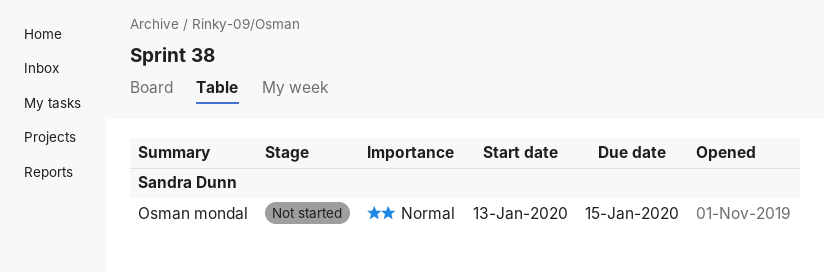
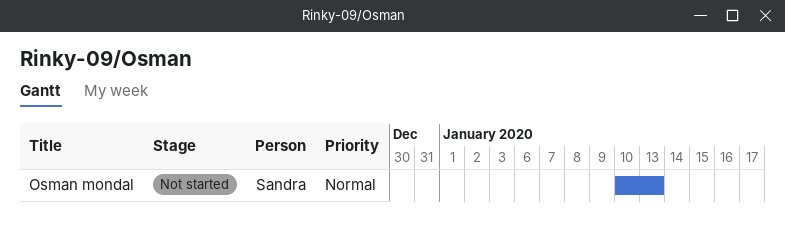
Osman mondal, start: Jan 13 -> Jan 10
Osman mondal, due: Jan 15 -> Jan 13

